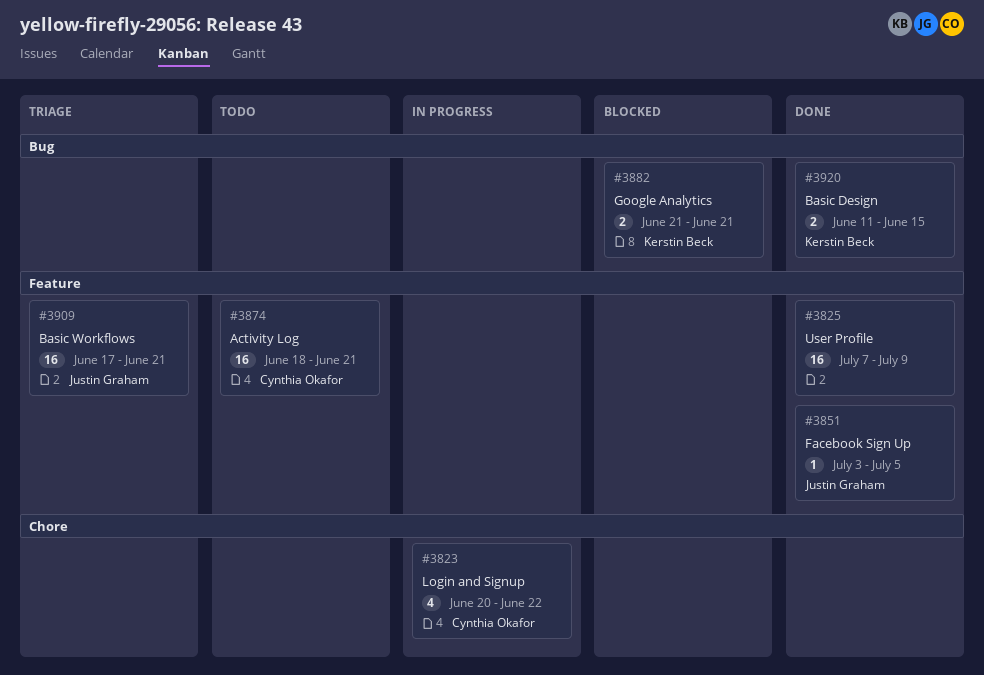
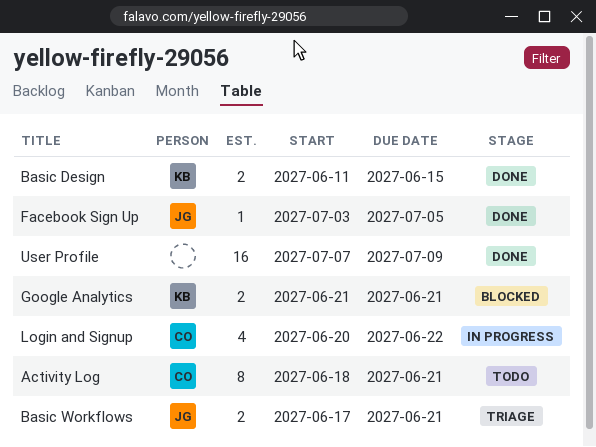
Activity Log, estimate: 16 -> 8
Basic Workflows, estimate: 16 -> 2

